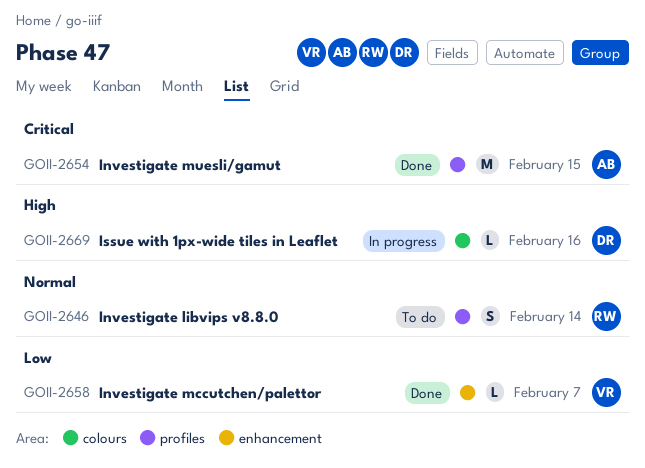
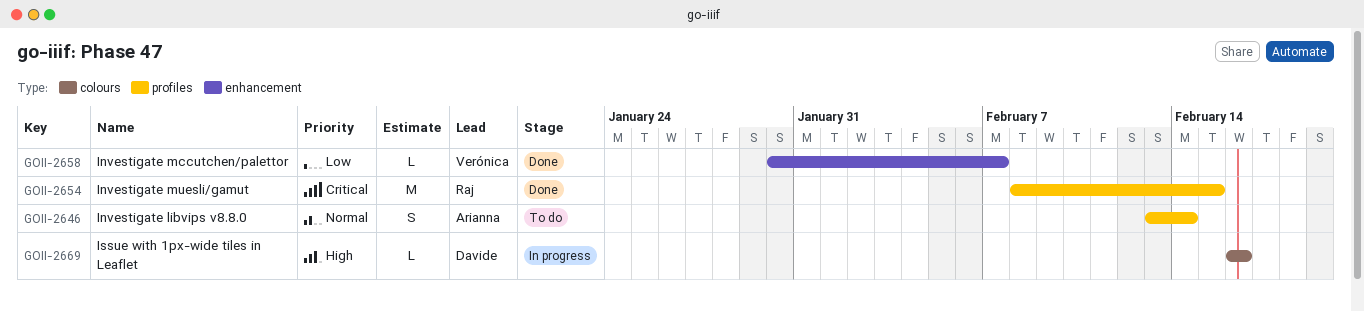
GOII-2646, owner: Raj -> Arianna
GOII-2654, owner: Arianna -> Raj

